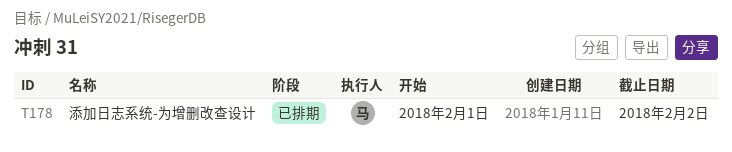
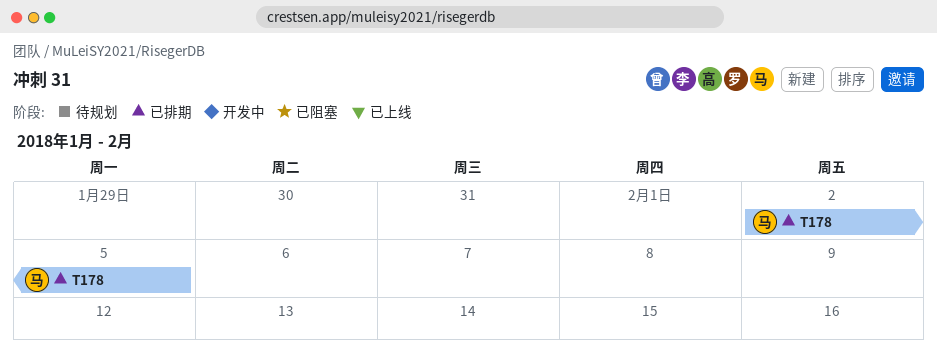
T178, start: Feb 1 -> Feb 2
T178, due: Feb 2 -> Feb 5

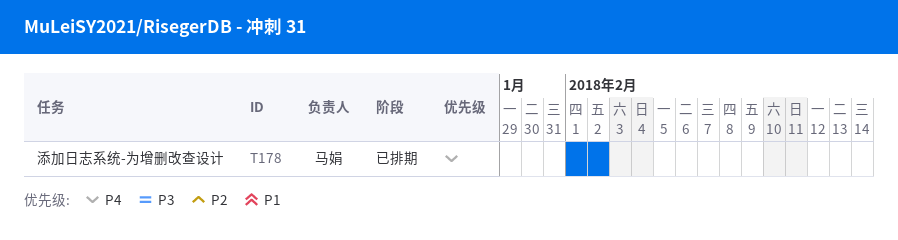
T178, start: Feb 2 -> Feb 1
T178, due: Feb 5 -> Feb 2

